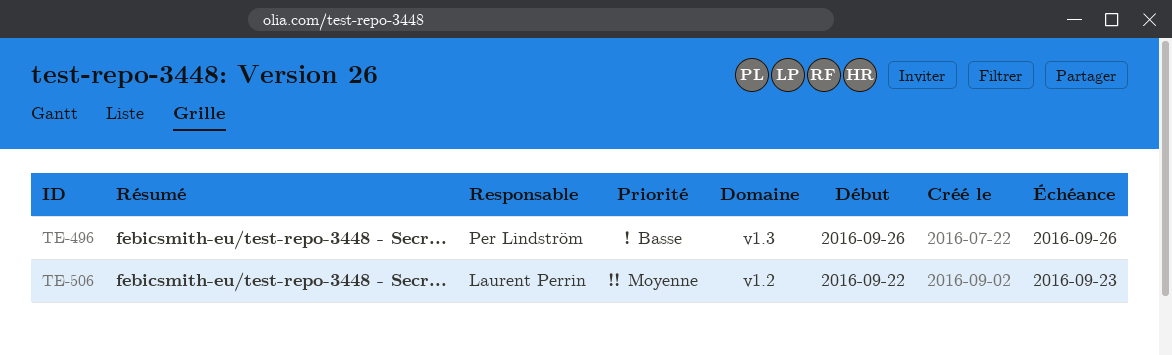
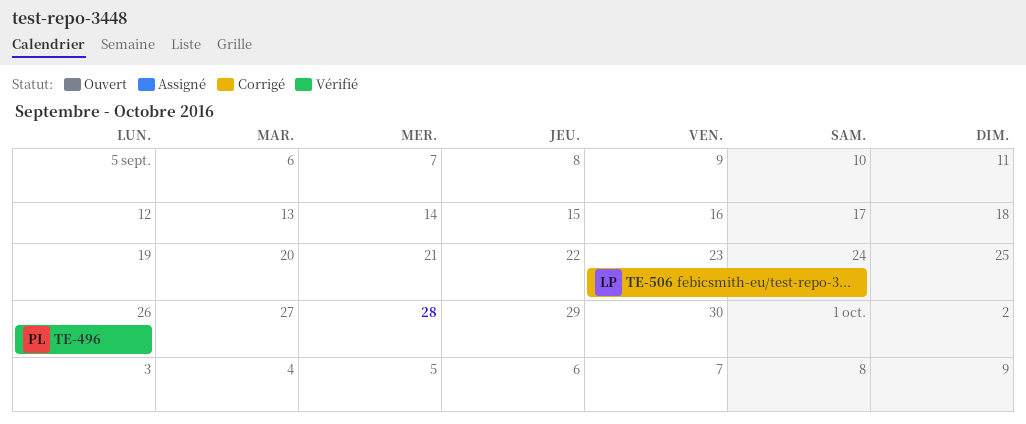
TE-506, start: Sep 22 -> Sep 23
TE-506, due: Sep 23 -> Sep 24

